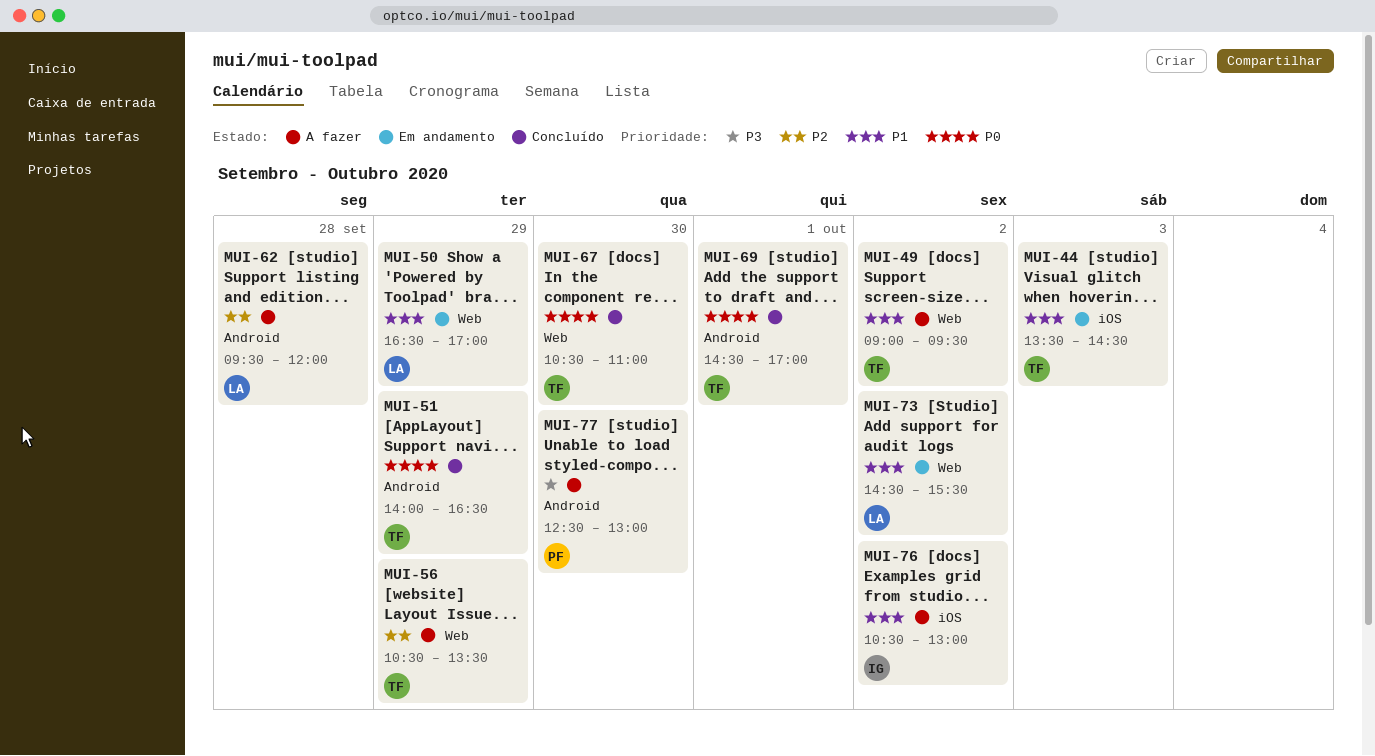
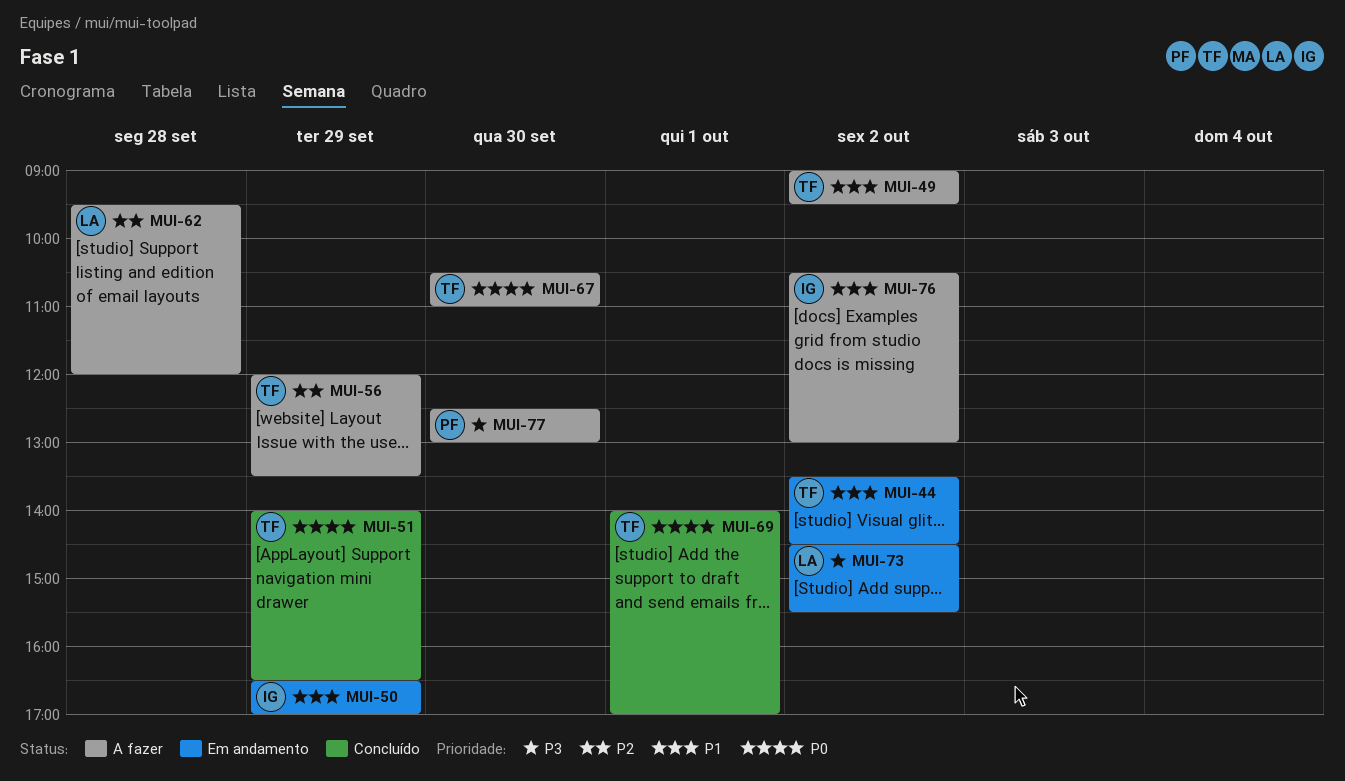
MUI-44, day: Oct 3 -> Oct 2
MUI-50, owner: LA -> IG
MUI-56, begins: 10:30 -> 12:00
MUI-67, status: Concluído -> A fazer
MUI-69, begins: 14:30 -> 14:00
MUI-73, priority: P1 -> P3

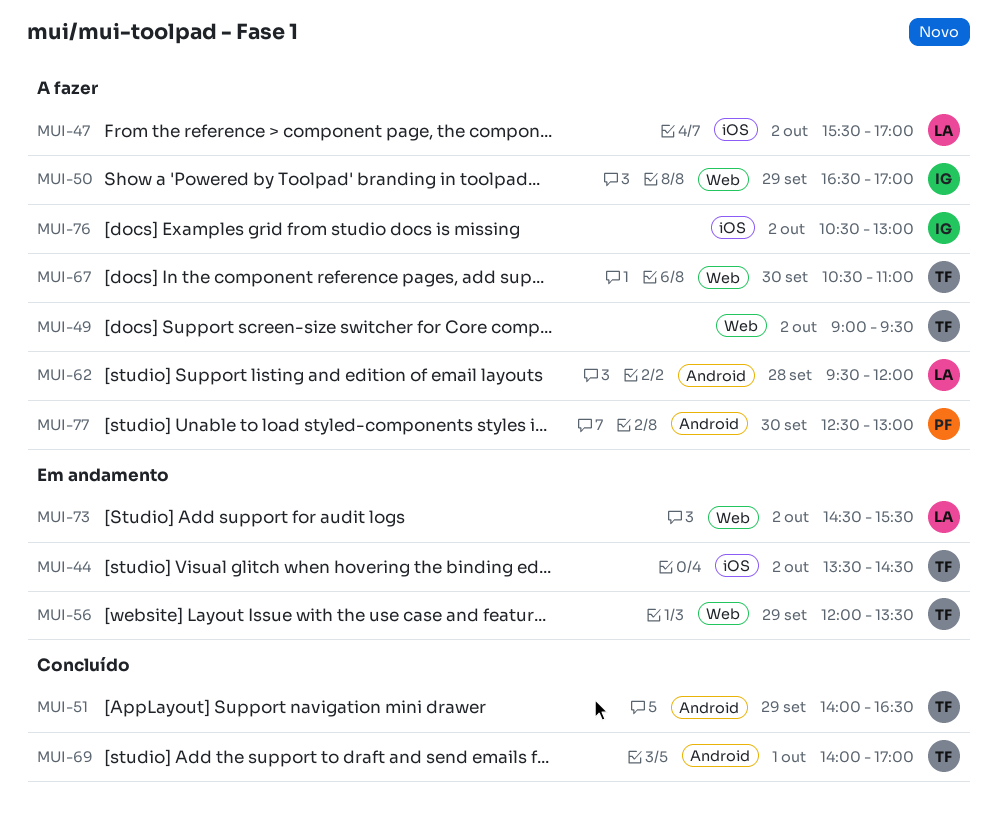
MUI-47: none -> present
MUI-50, status: Em andamento -> A fazer
MUI-56, status: A fazer -> Em andamento

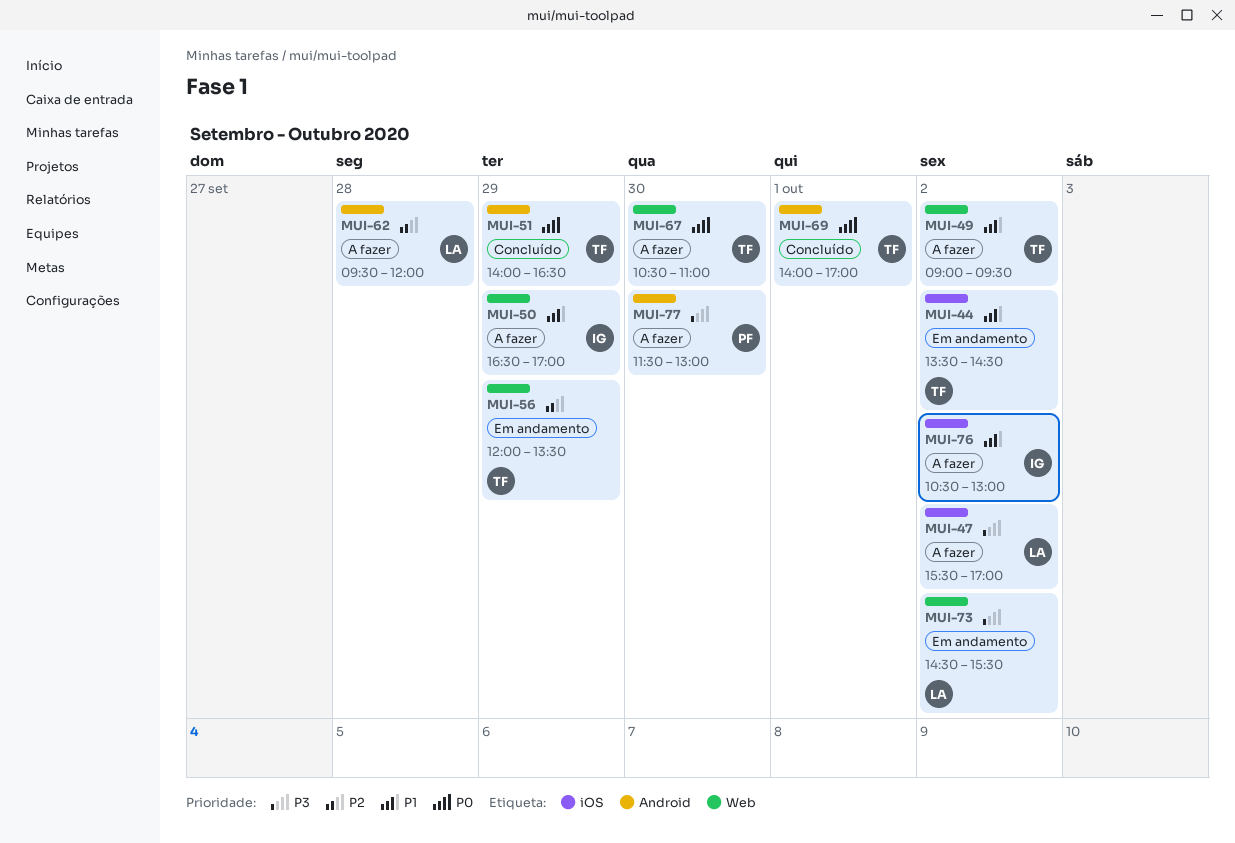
MUI-77, begins: 12:30 -> 11:30

